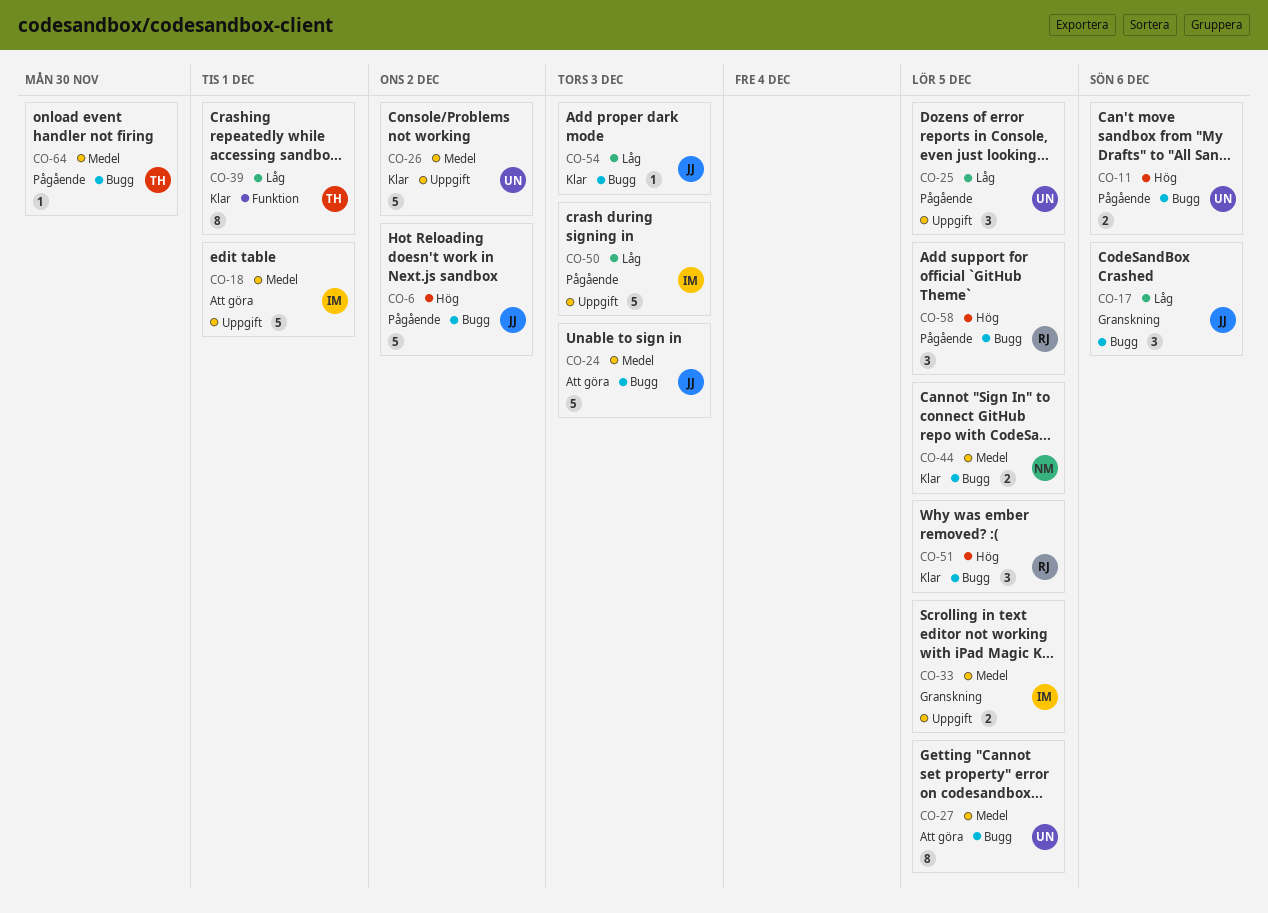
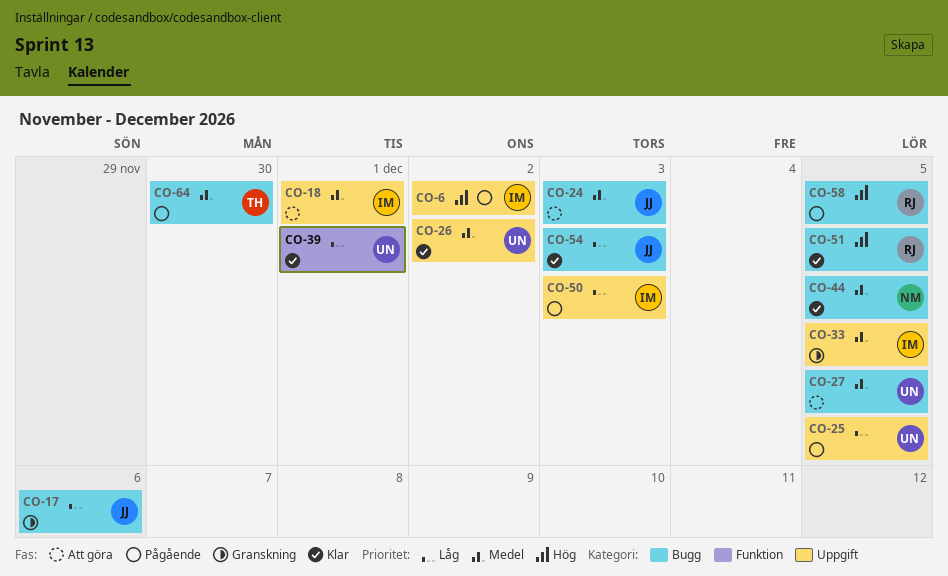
CO-6, owner: JJ -> IM
CO-6, label: Bugg -> Uppgift
CO-11: present -> none
CO-39, owner: TH -> UN

